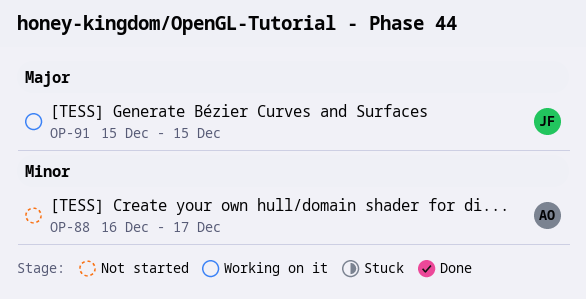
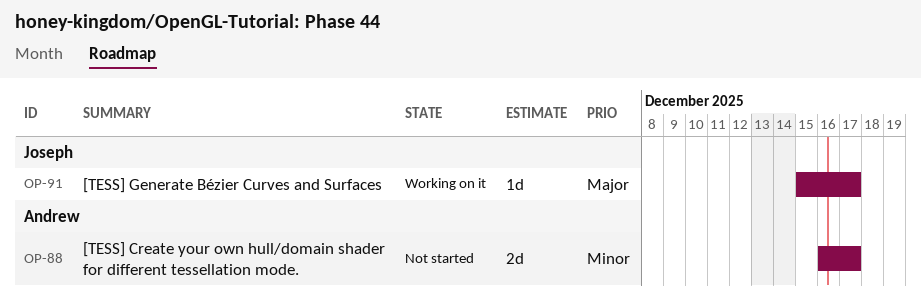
OP-91, due: Dec 15 -> Dec 17

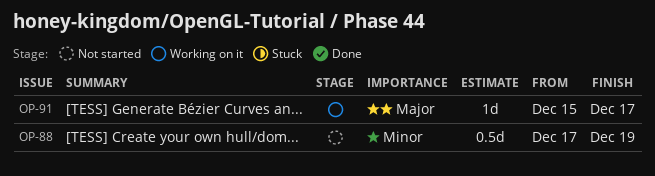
OP-88, estimate: 2d -> 0.5d
OP-88, start: Dec 16 -> Dec 17
OP-88, due: Dec 17 -> Dec 19

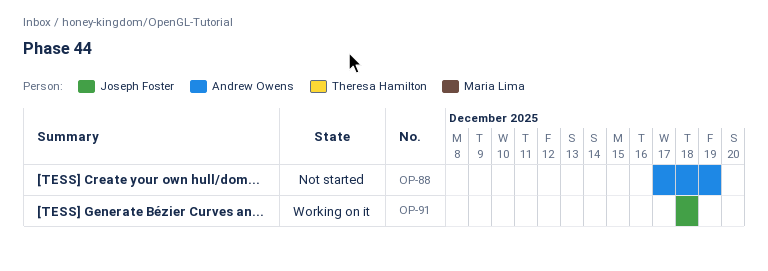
OP-91, start: Dec 15 -> Dec 18
OP-91, due: Dec 17 -> Dec 18

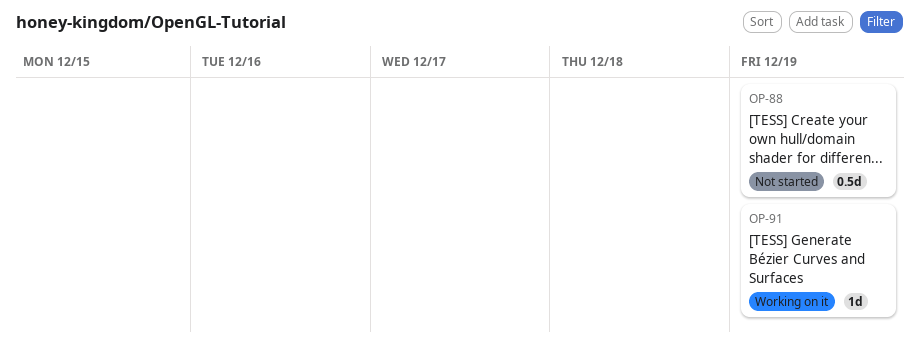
OP-91, due: Dec 18 -> Dec 19

